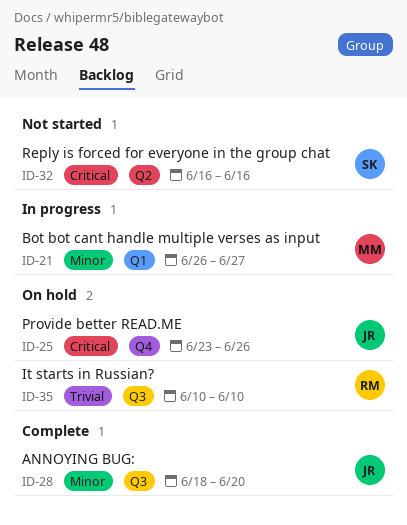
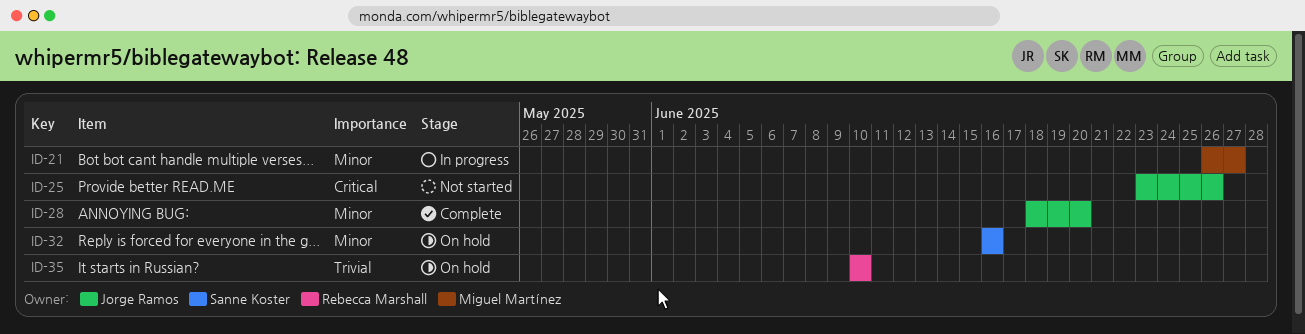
ID-25, status: On hold -> Not started
ID-32, status: Not started -> On hold
ID-32, priority: Critical -> Minor

